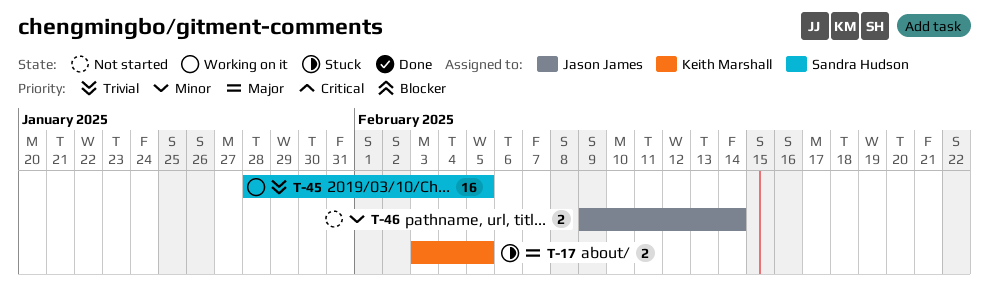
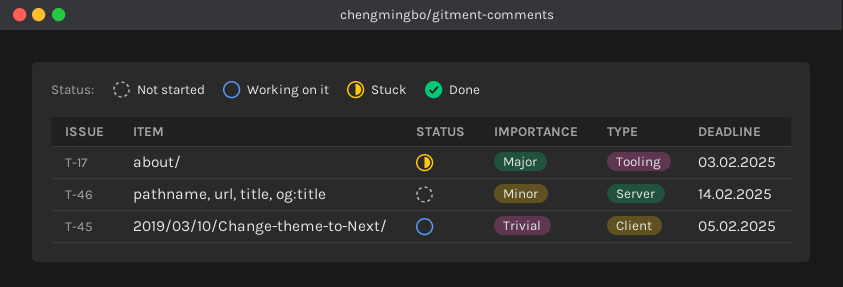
T-17, due: Feb 5 -> Feb 3

